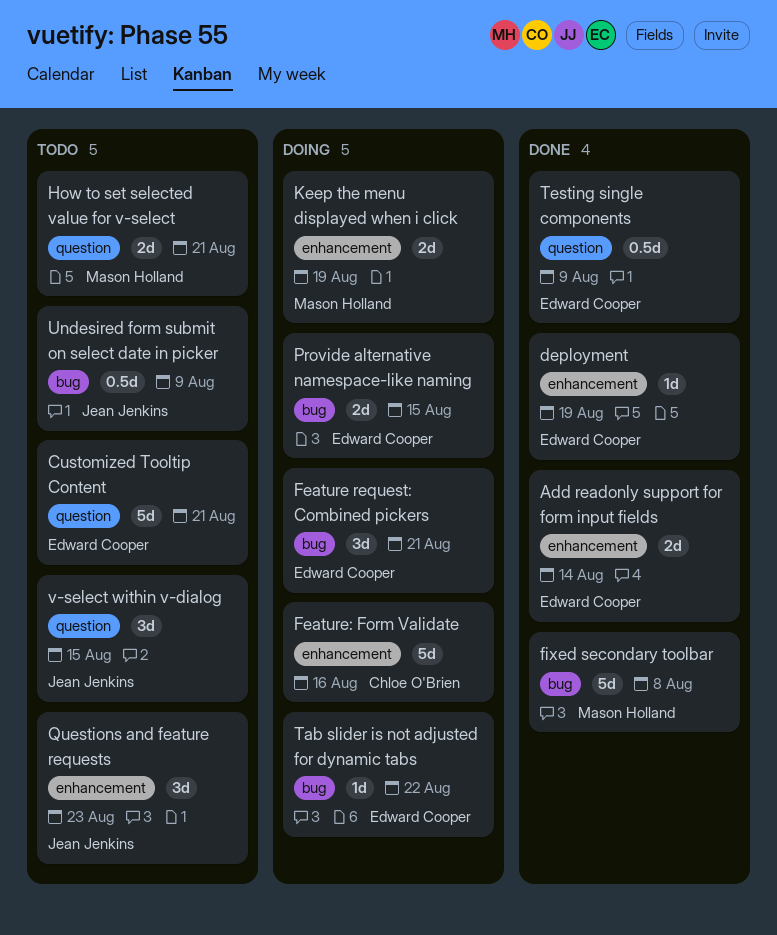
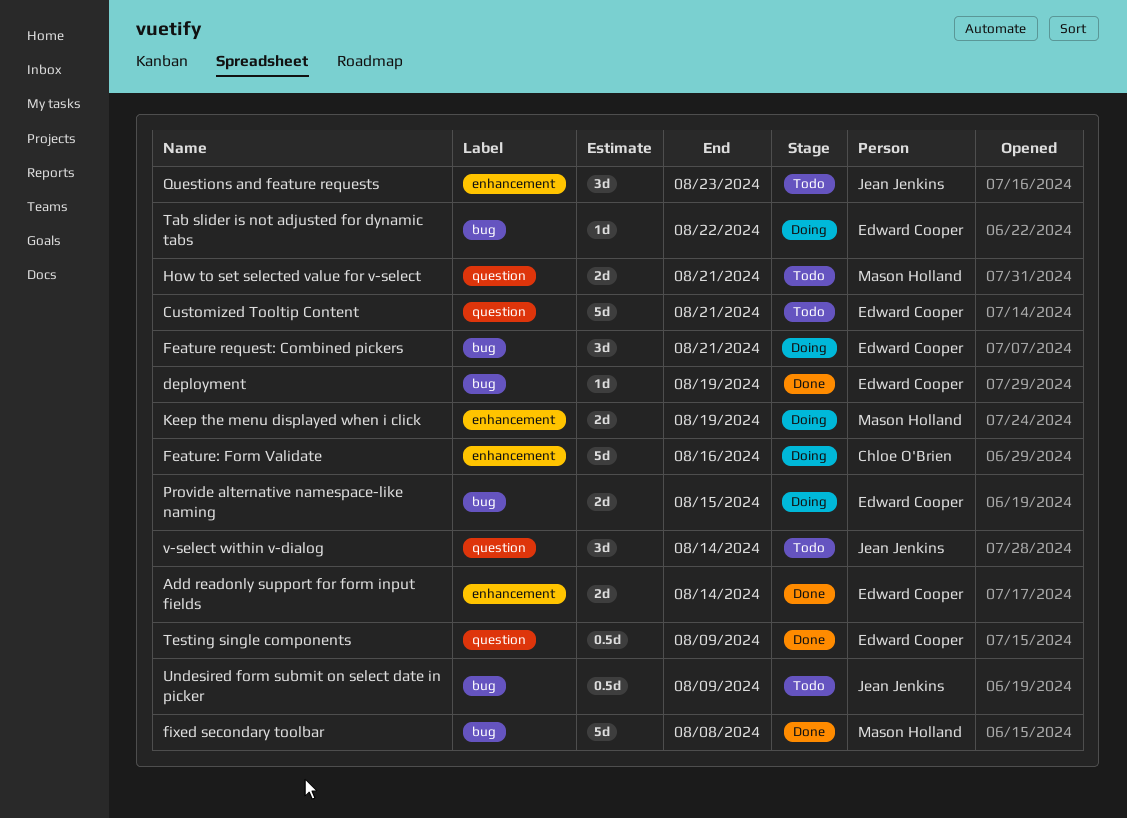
deployment, label: enhancement -> bug
v-select within v-dialog, due: Aug 15 -> Aug 14

